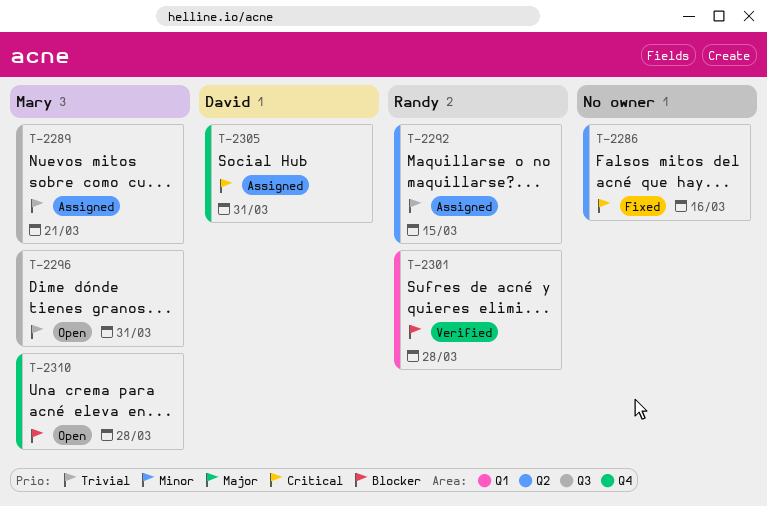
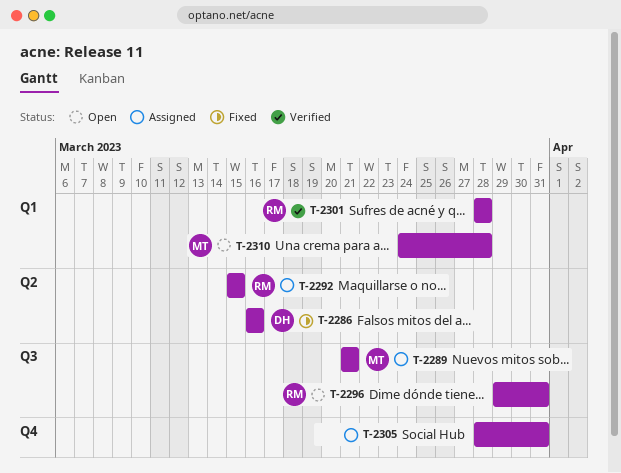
T-2286, owner: none -> David
T-2296, owner: Mary -> Randy
T-2305, owner: David -> none
T-2310, label: Q4 -> Q1

